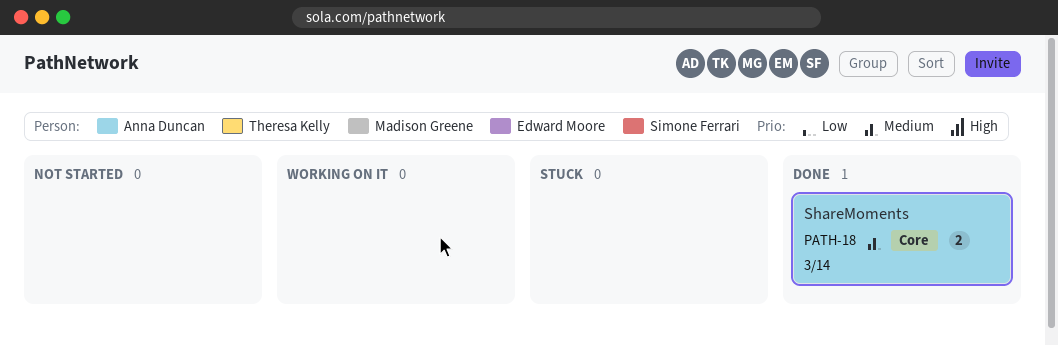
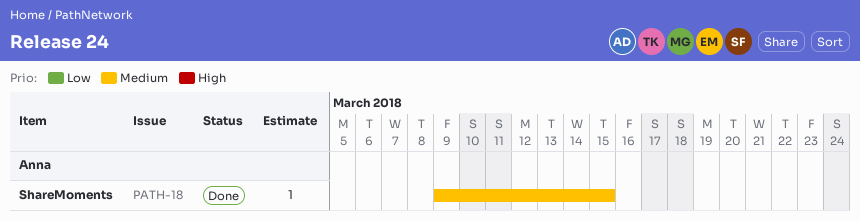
PATH-18, estimate: 2 -> 1
PATH-18, due: Mar 14 -> Mar 15

